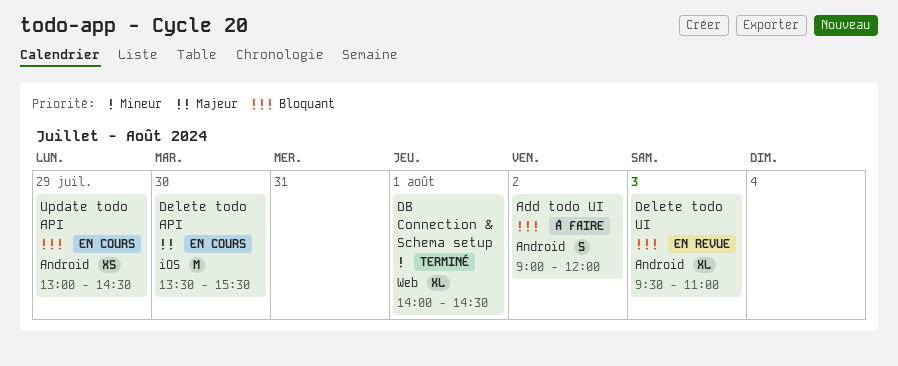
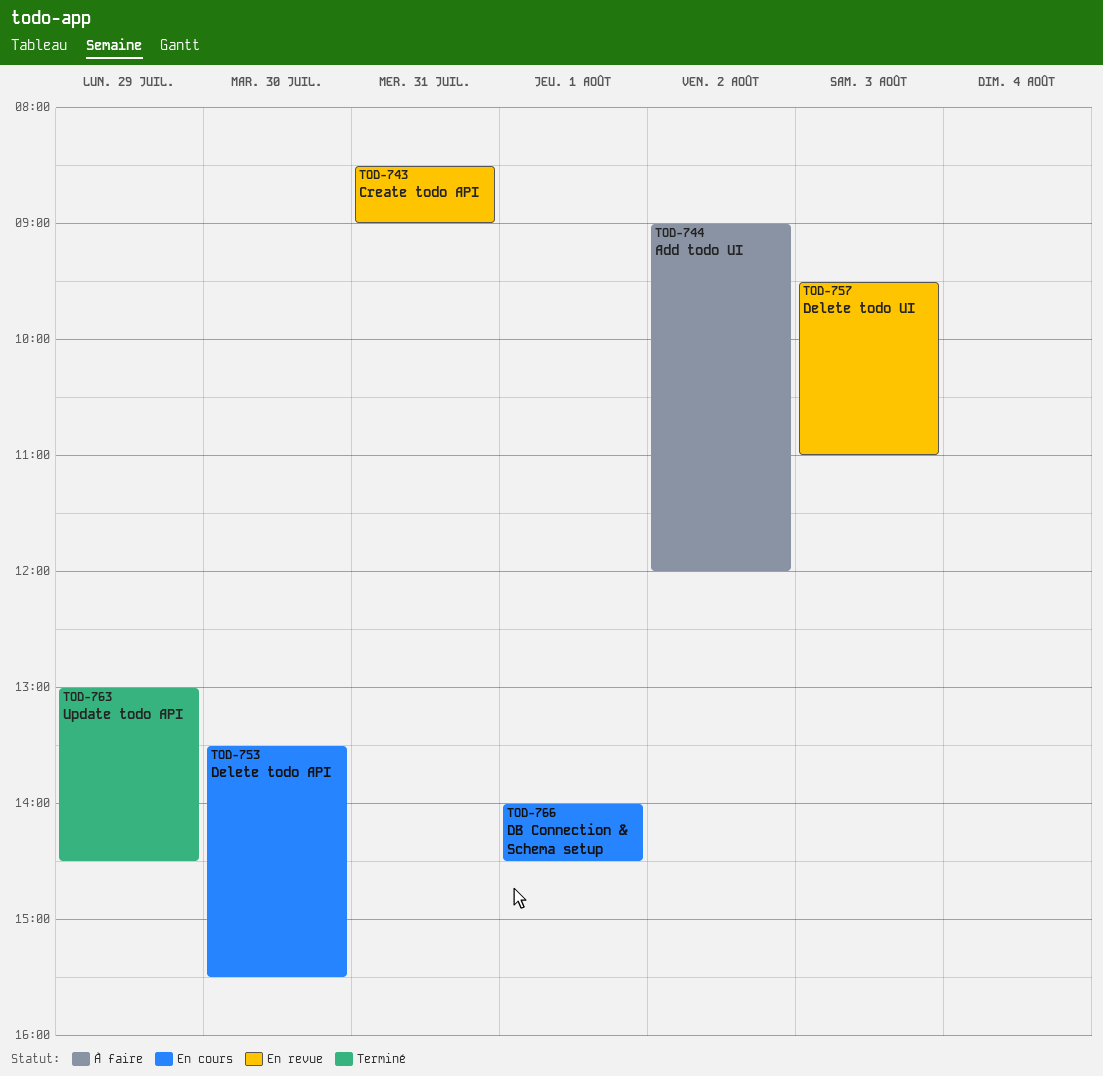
Create todo API: none -> present
DB Connection & Schema setup, status: Terminé -> En cours
Update todo API, status: En cours -> Terminé

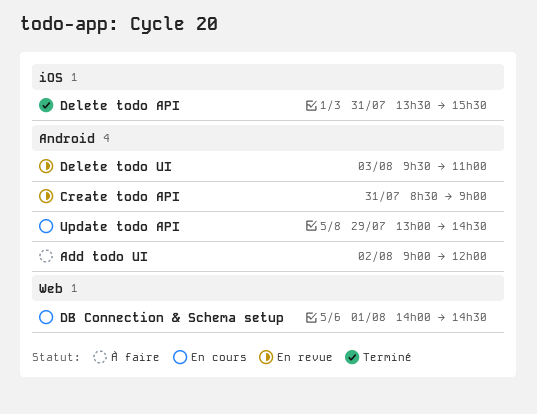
Delete todo API, status: En cours -> Terminé
Delete todo API, day: Jul 30 -> Jul 31
Update todo API, status: Terminé -> En cours

